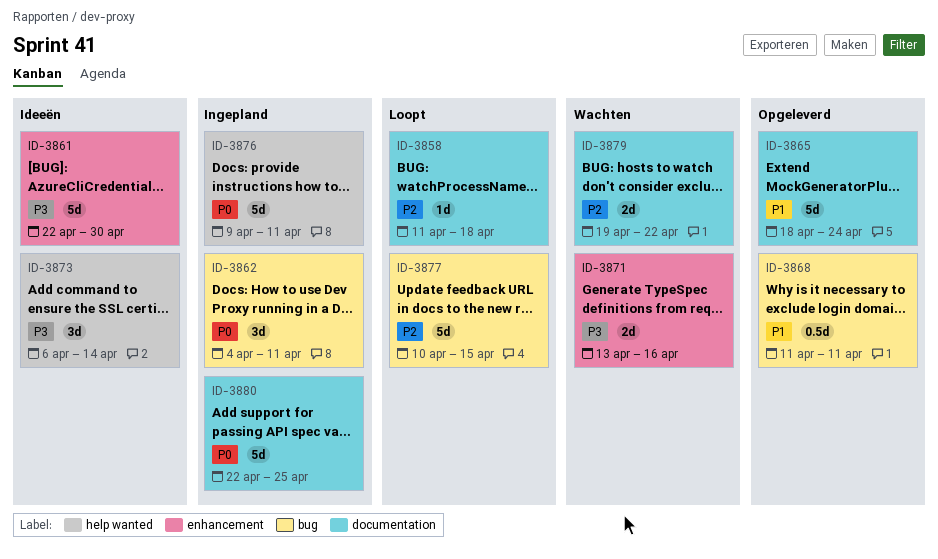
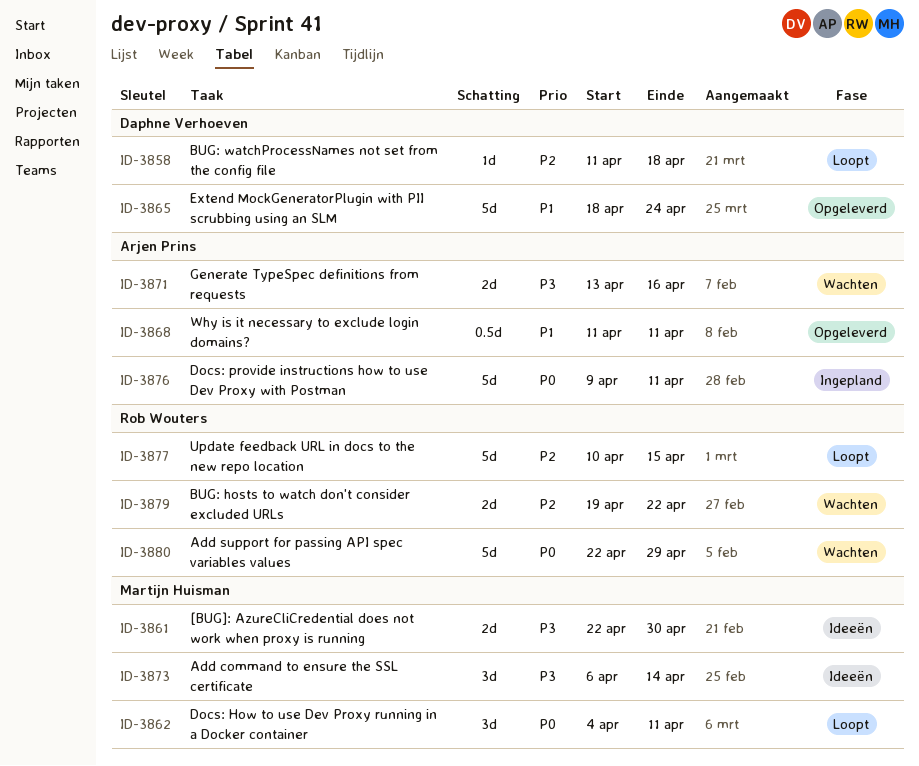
ID-3861, estimate: 5d -> 2d
ID-3862, status: Ingepland -> Loopt
ID-3880, status: Ingepland -> Wachten
ID-3880, due: Apr 25 -> Apr 29

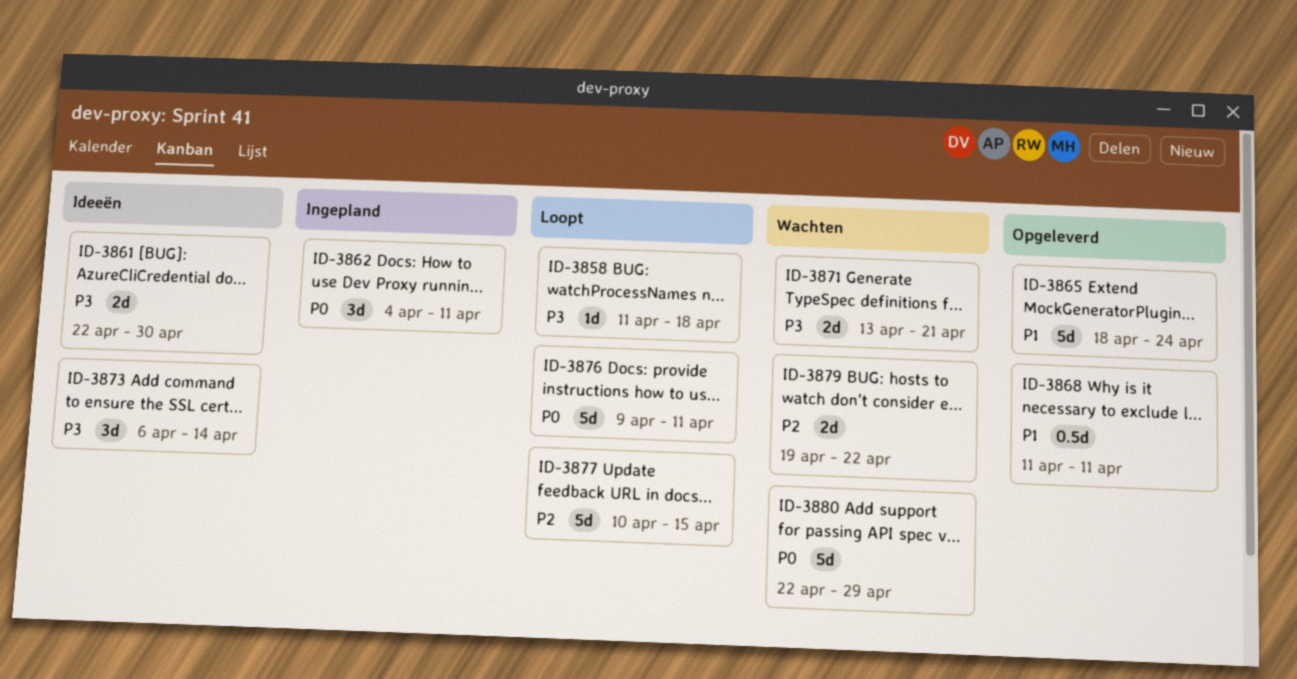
ID-3858, priority: P2 -> P3
ID-3862, status: Loopt -> Ingepland
ID-3871, due: Apr 16 -> Apr 21
ID-3876, status: Ingepland -> Loopt

